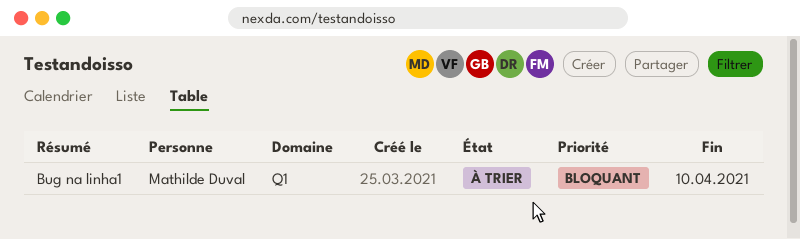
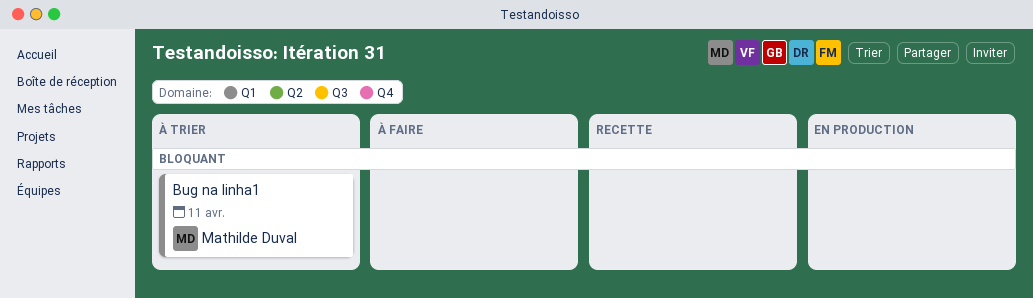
Bug na linha1, due: Apr 10 -> Apr 11

